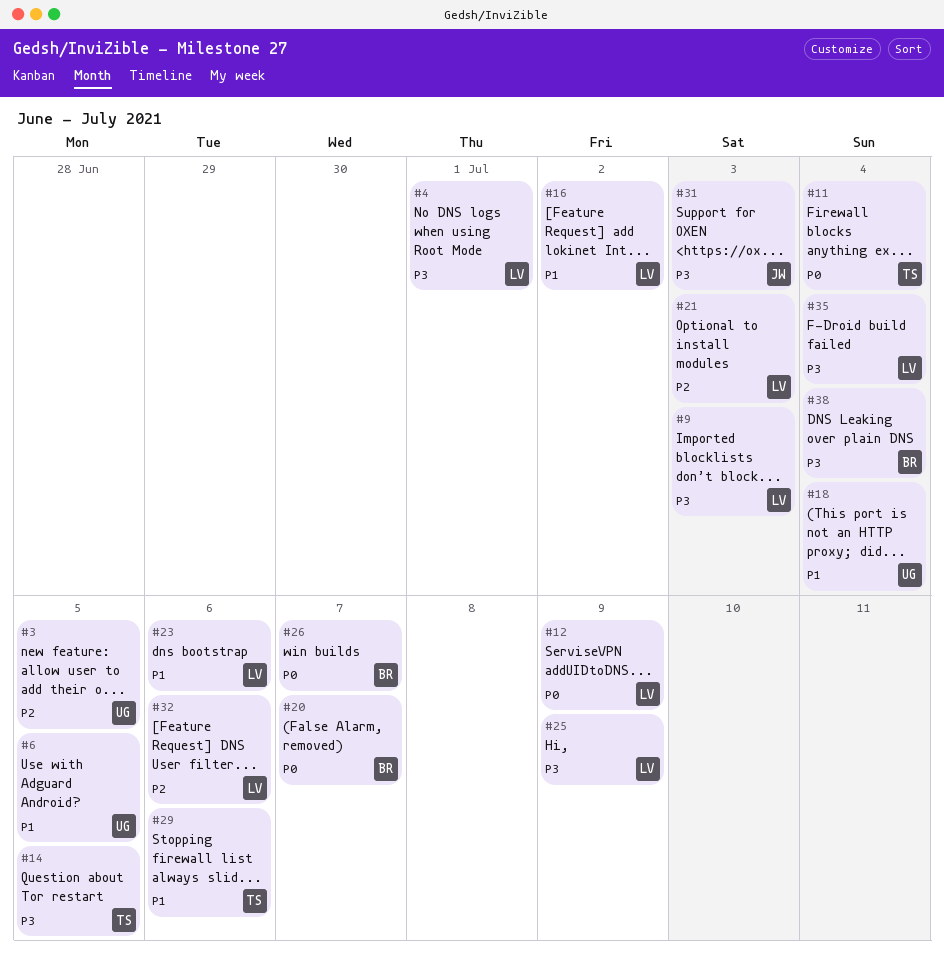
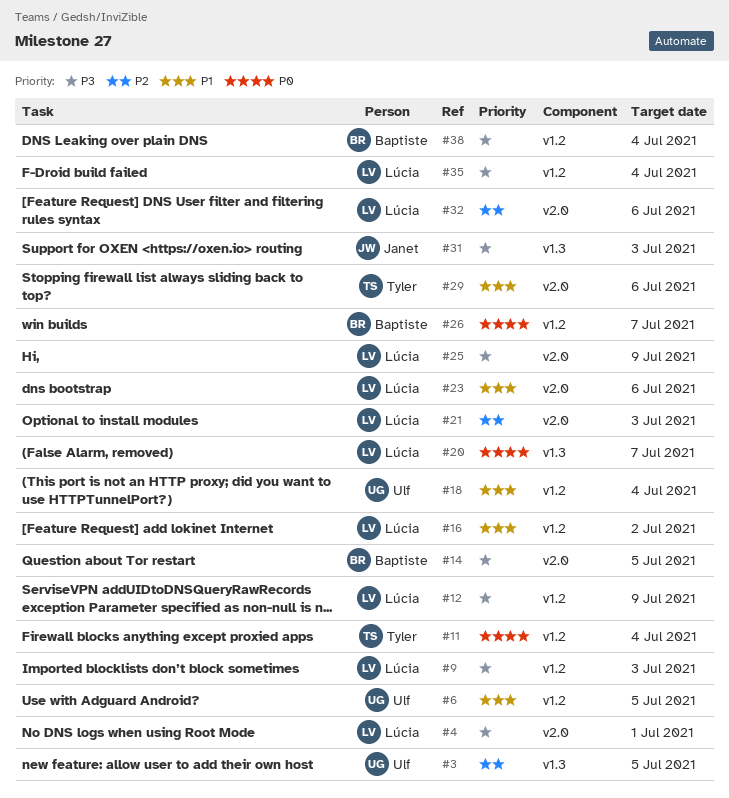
#12, priority: P0 -> P3
#14, owner: Tyler -> Baptiste
#20, owner: Baptiste -> Lúcia

